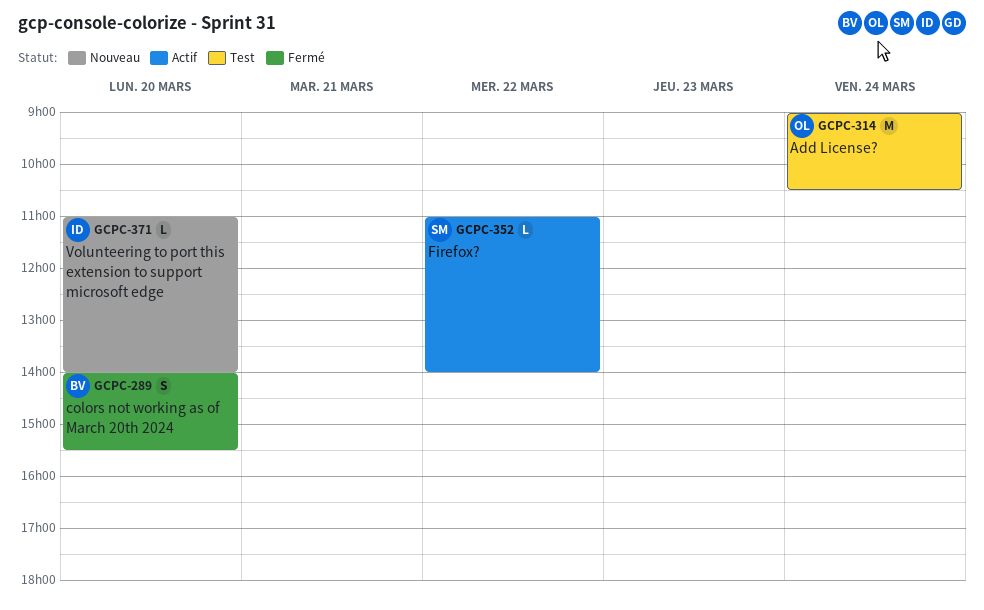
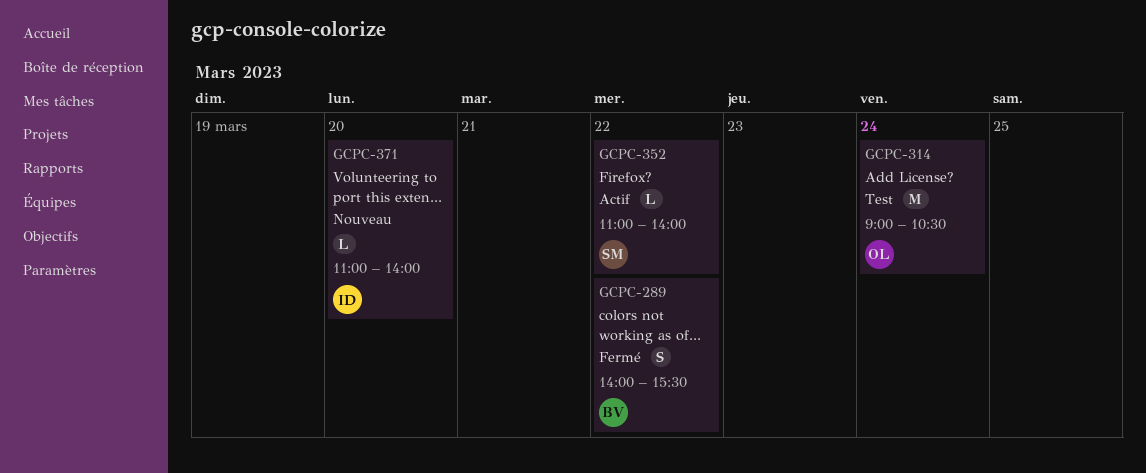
GCPC-289, day: Mar 20 -> Mar 22

